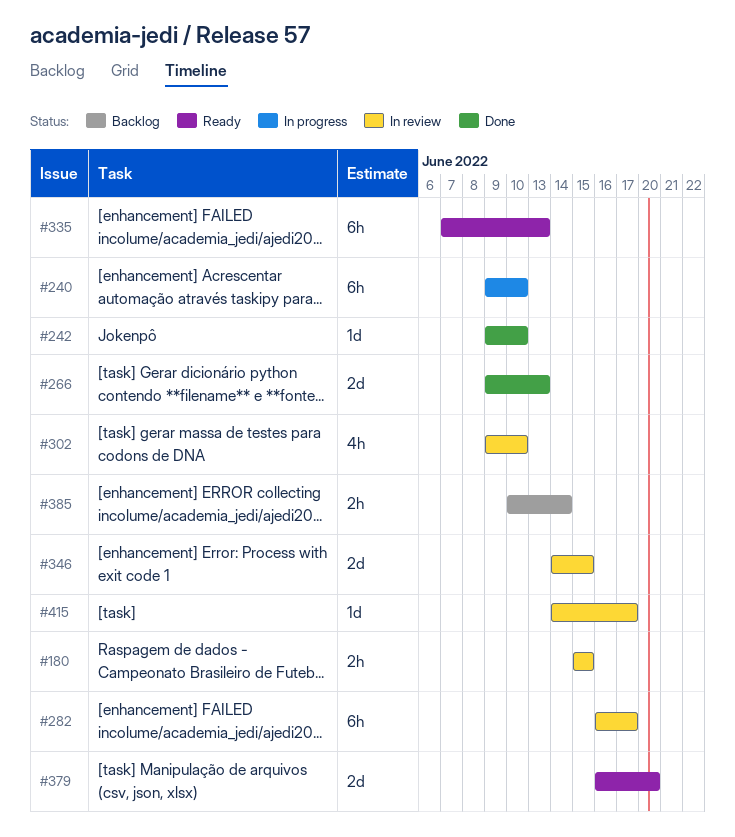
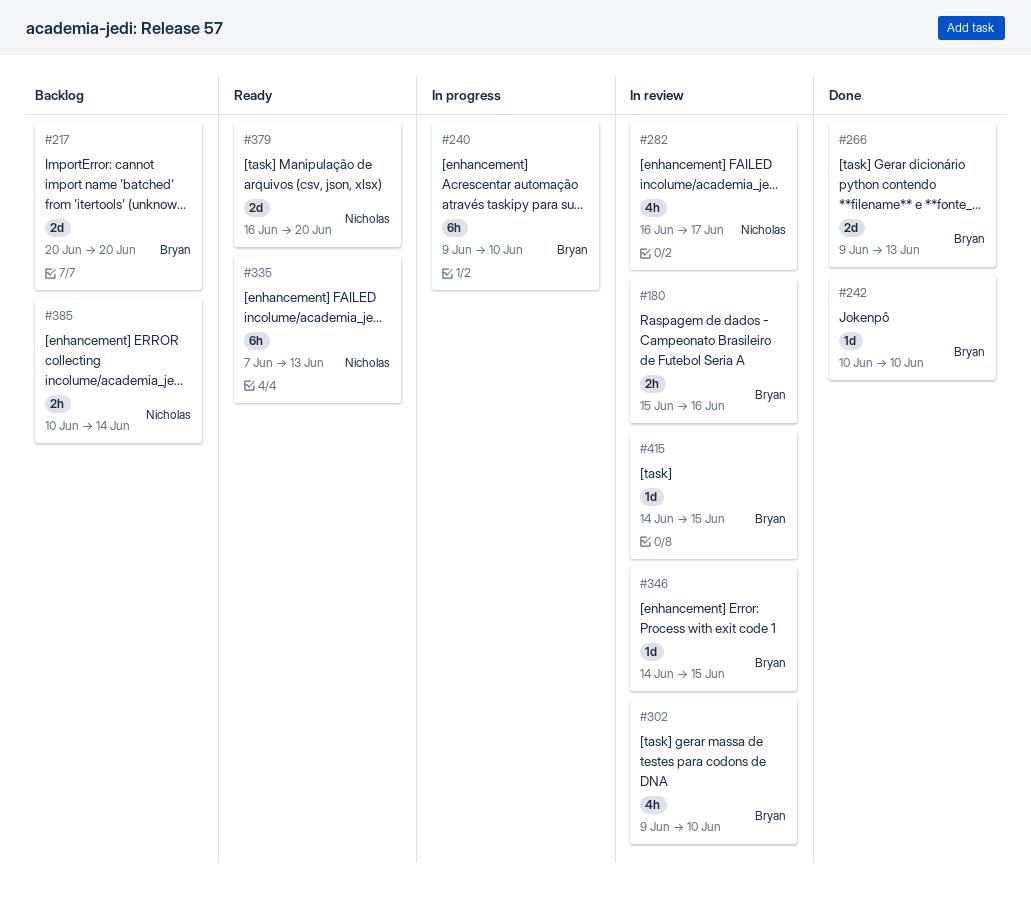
#180, due: Jun 15 -> Jun 16
#217: none -> present
#242, start: Jun 9 -> Jun 10
#282, estimate: 6h -> 4h
#346, estimate: 2d -> 1d
#415, due: Jun 17 -> Jun 15

